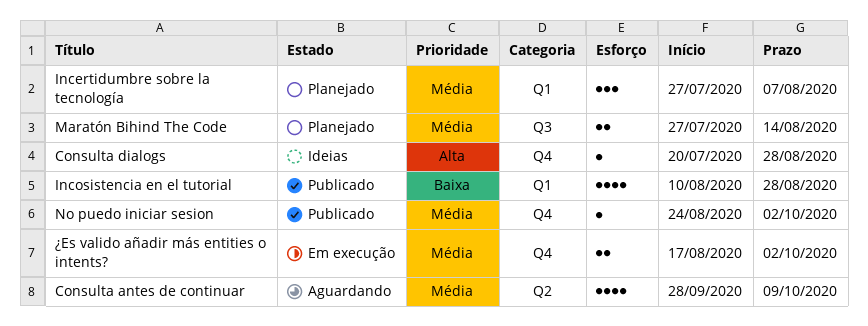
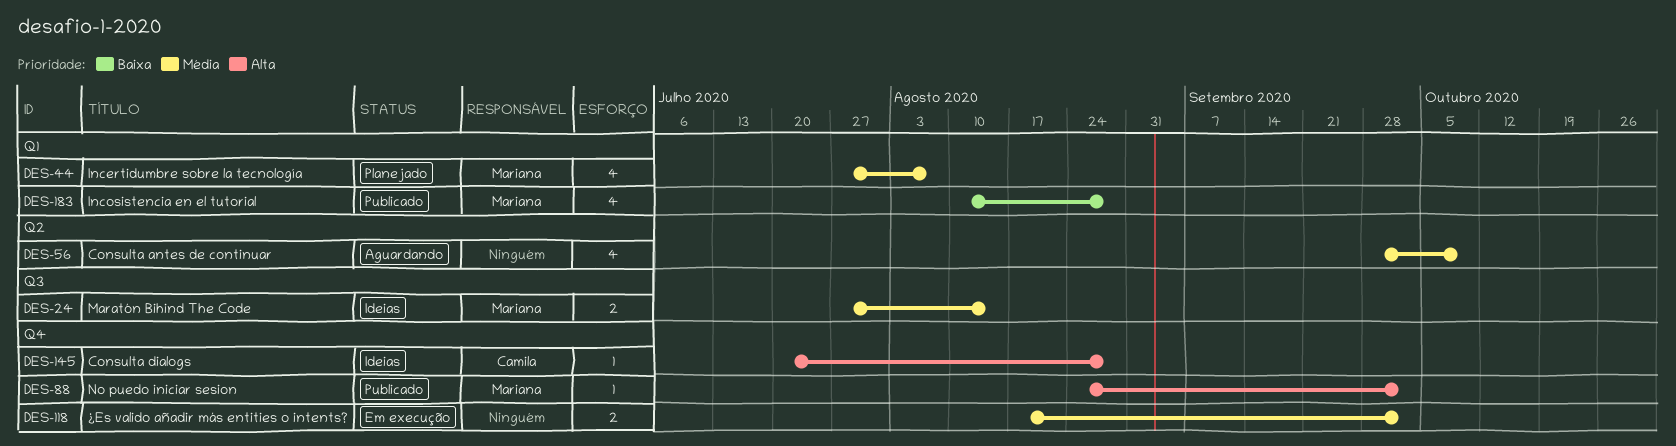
Incertidumbre sobre la tecnología, estimate: 3 -> 4
Maratón Bihind The Code, status: Planejado -> Ideias
No puedo iniciar sesion, priority: Média -> Alta

